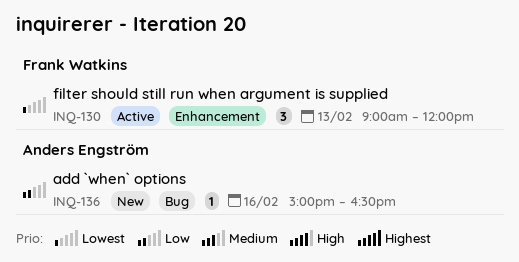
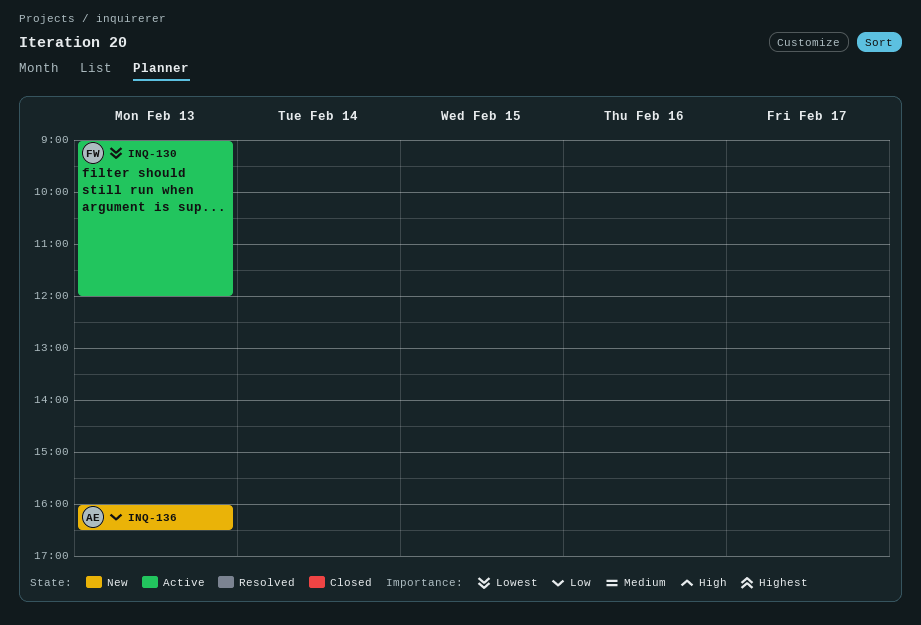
INQ-136, day: Feb 16 -> Feb 13
INQ-136, begins: 15:00 -> 16:00

